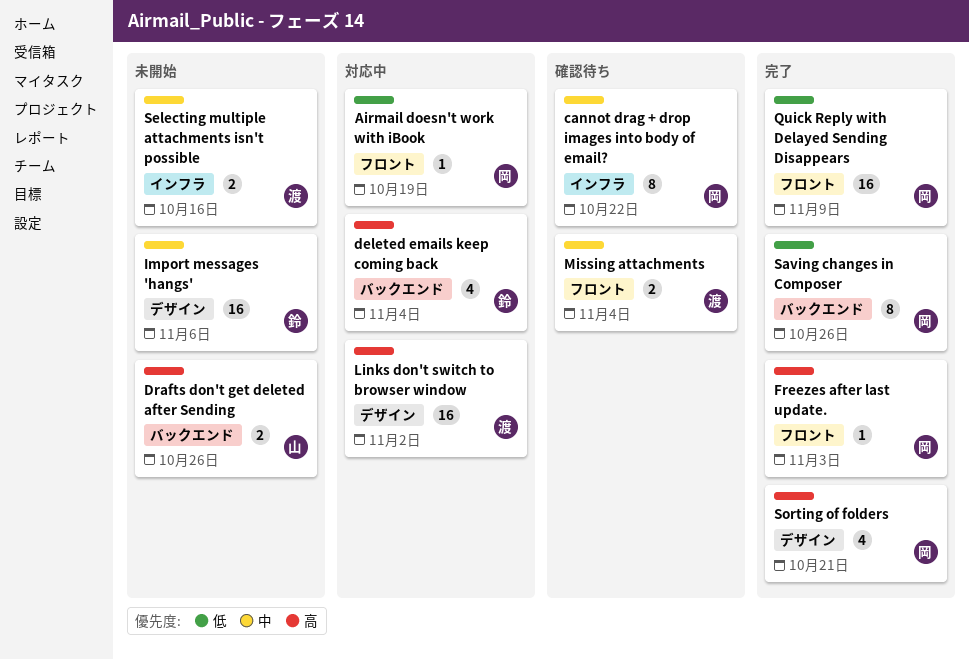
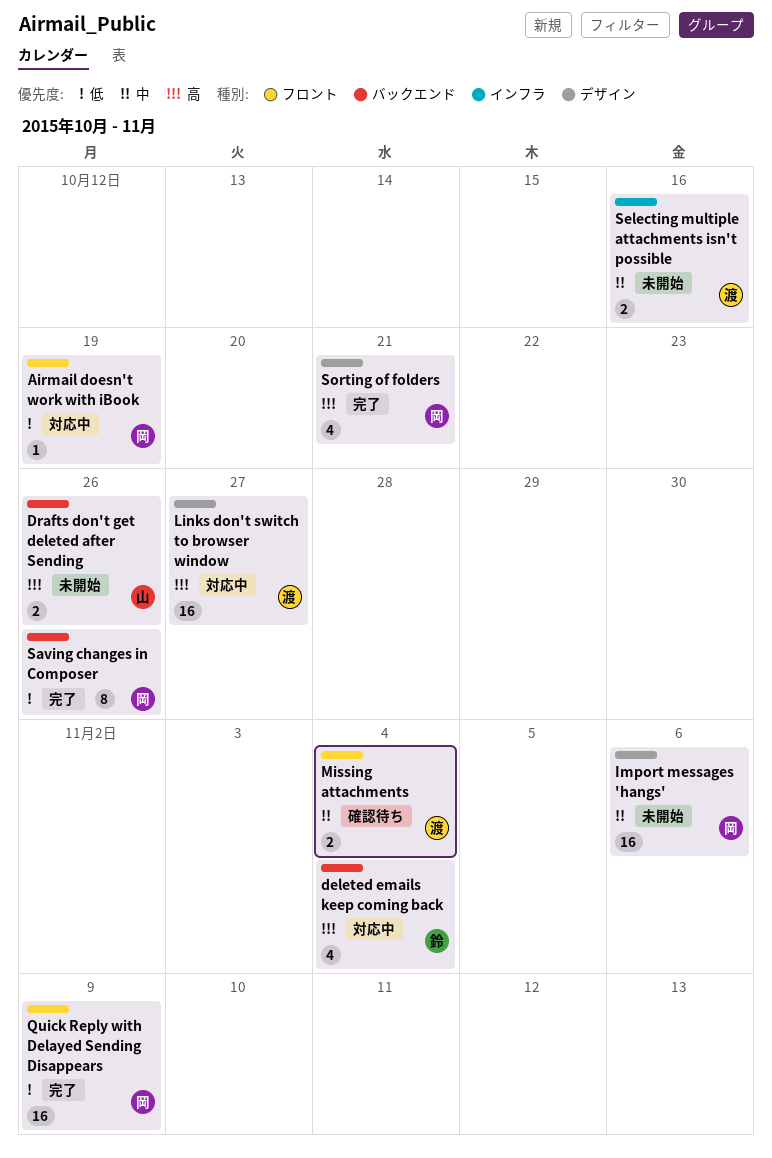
cannot drag + drop images into body of email?: present -> none
Freezes after last update.: present -> none
Import messages 'hangs', owner: 鈴 -> 岡
Links don't switch to browser window, due: Nov 2 -> Oct 27

